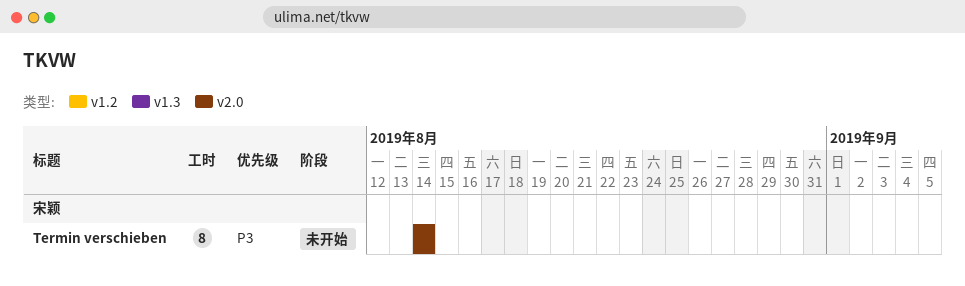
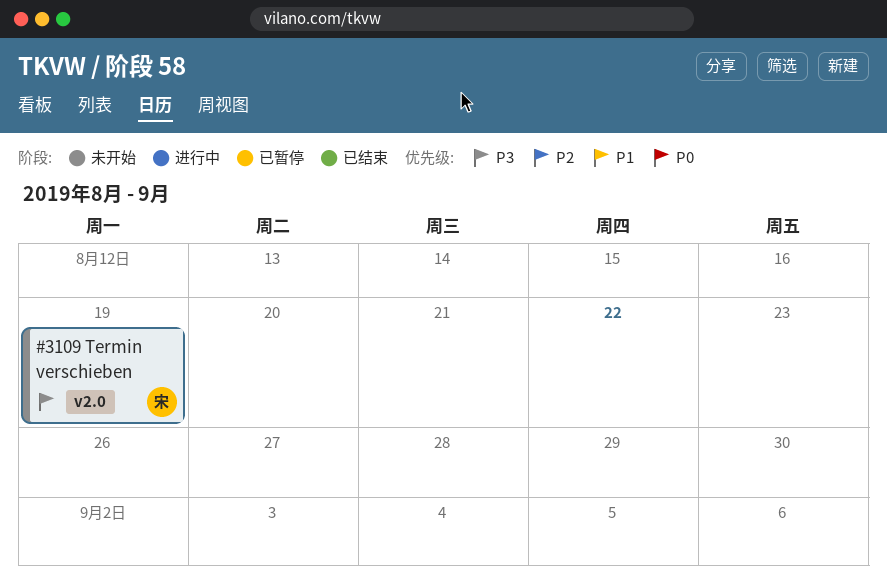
Termin verschieben, due: Aug 14 -> Aug 19

